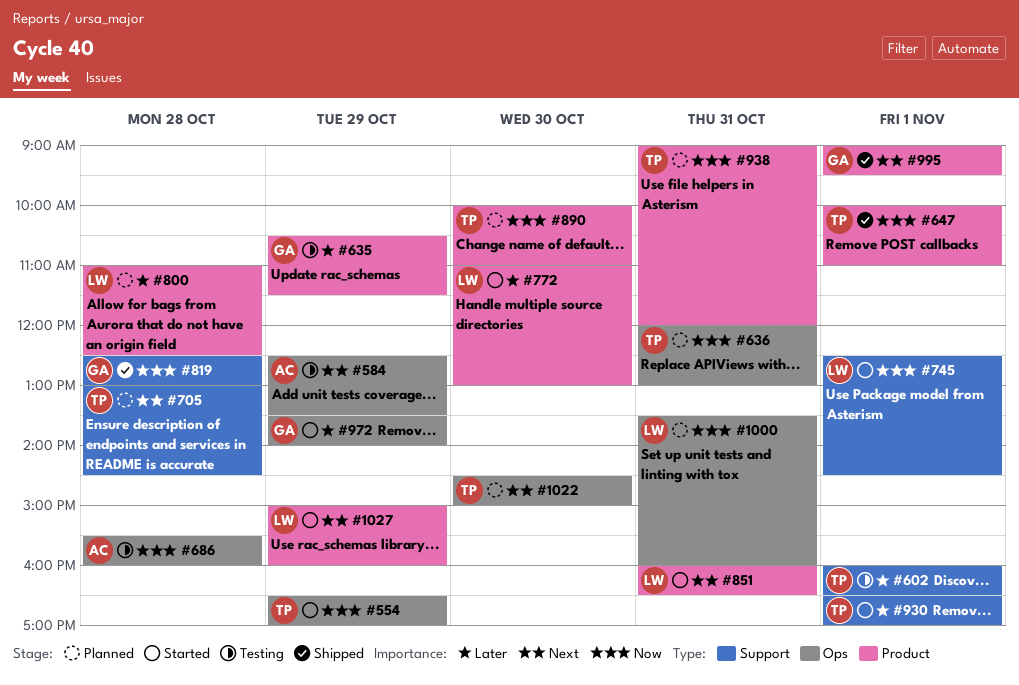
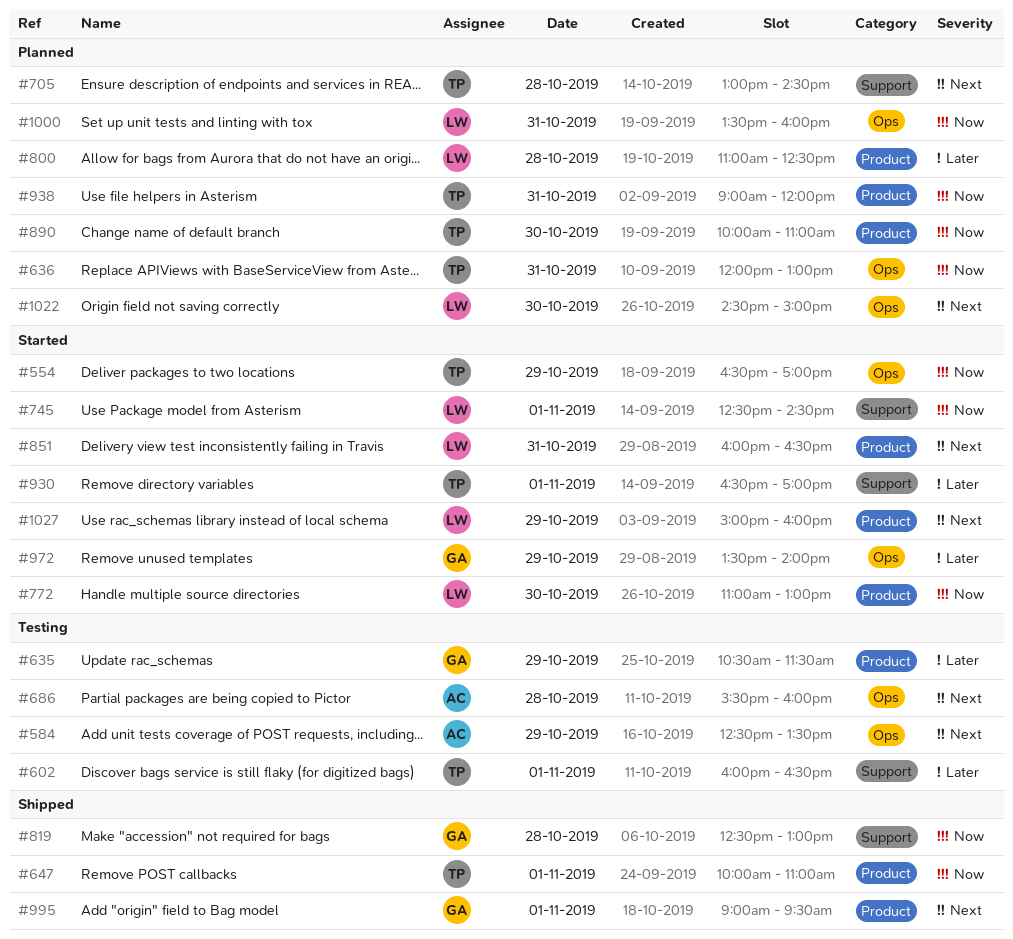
#686, priority: Now -> Next
#772, priority: Later -> Now
#1022, owner: TP -> LW

